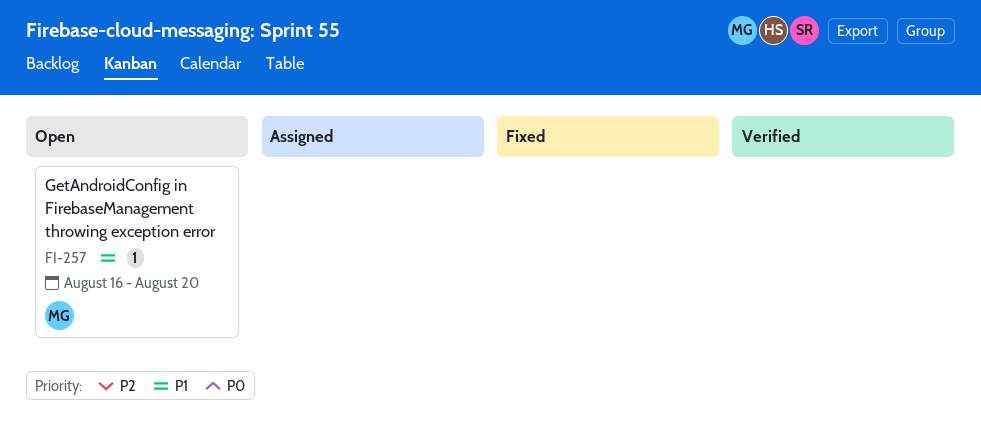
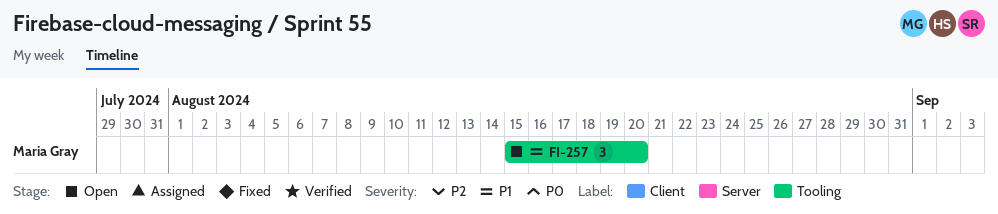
FI-257, estimate: 1 -> 3
FI-257, start: Aug 16 -> Aug 15

